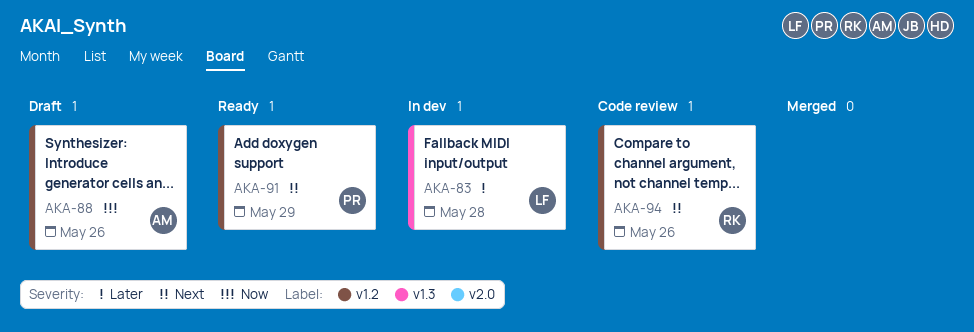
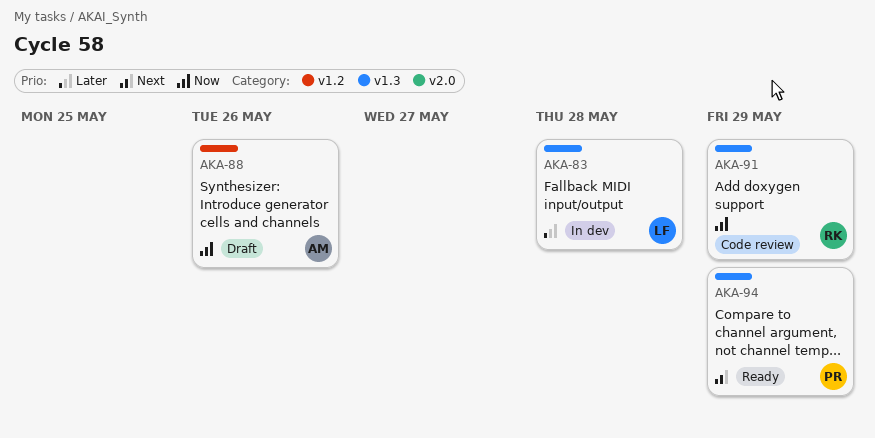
AKA-91, status: Ready -> Code review
AKA-91, owner: PR -> RK
AKA-91, priority: Next -> Now
AKA-91, label: v1.2 -> v1.3
AKA-94, status: Code review -> Ready
AKA-94, owner: RK -> PR
AKA-94, label: v1.2 -> v1.3
AKA-94, due: May 26 -> May 29

